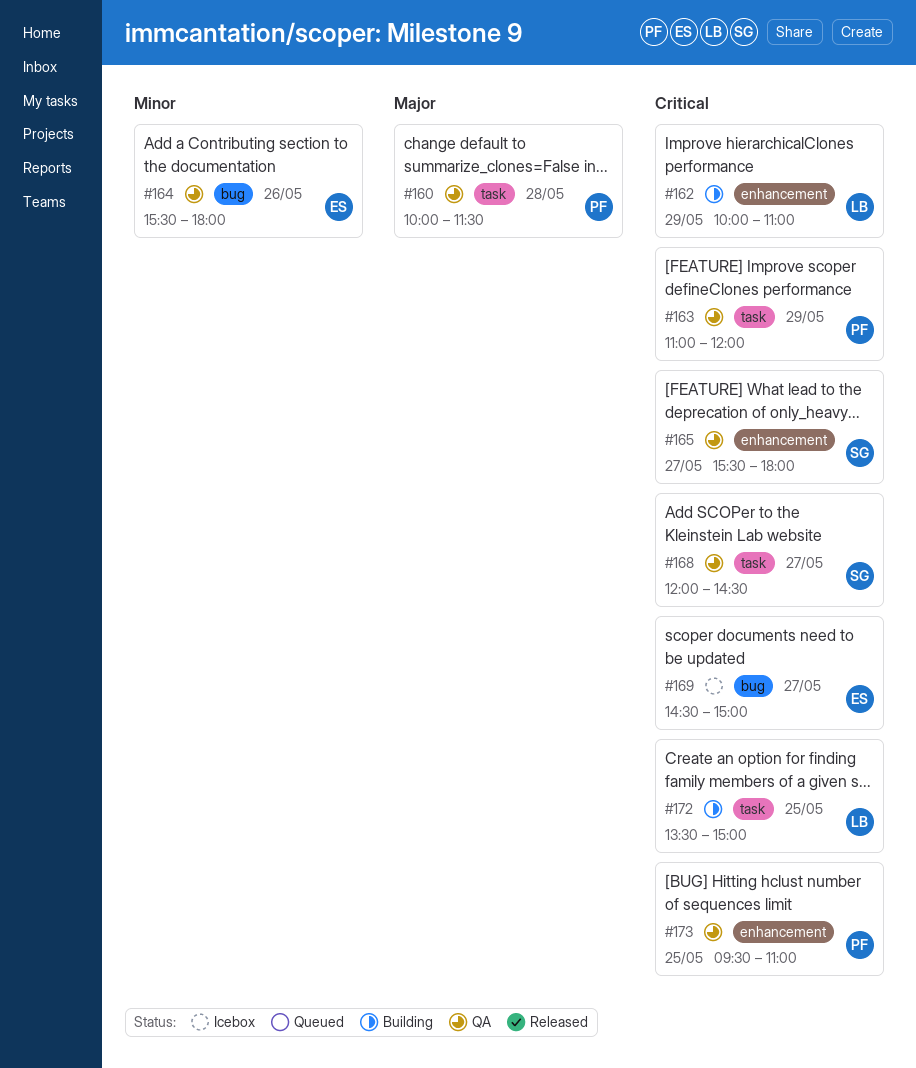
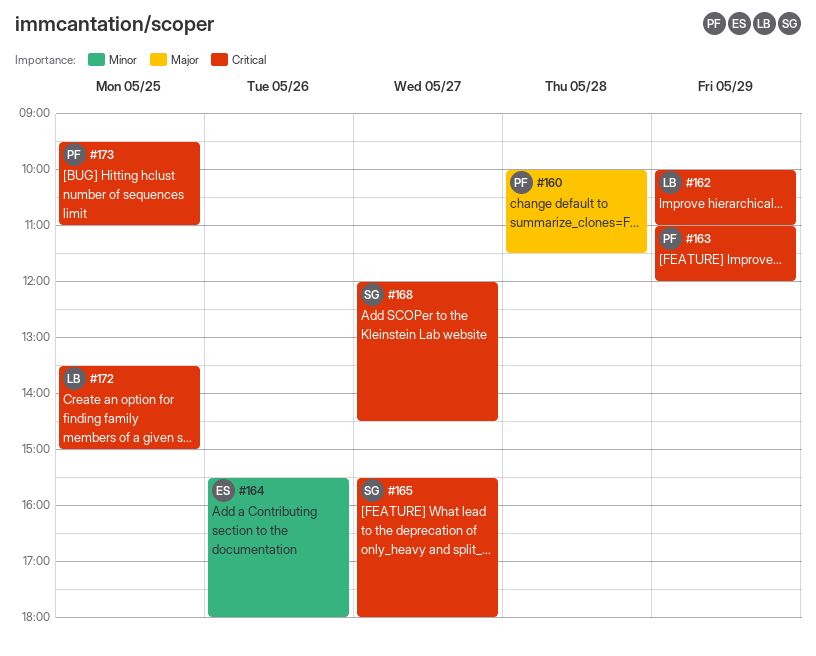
#169: present -> none

